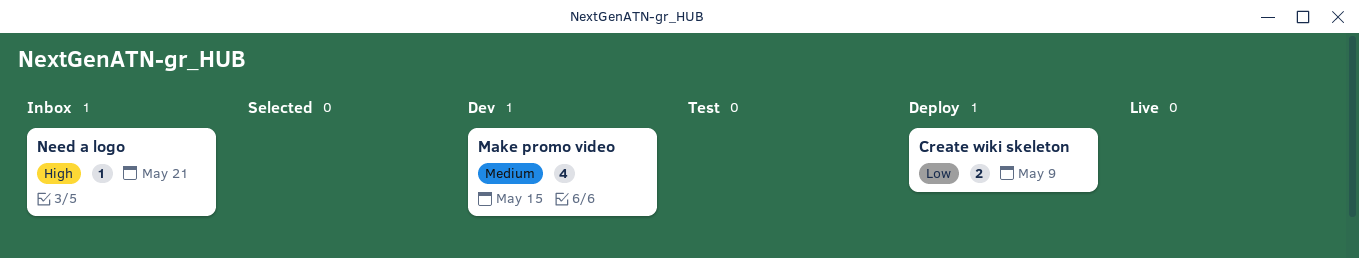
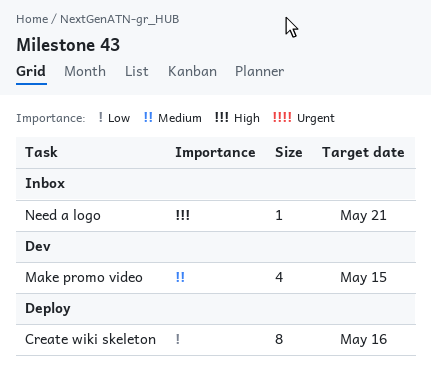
Create wiki skeleton, estimate: 2 -> 8
Create wiki skeleton, due: May 9 -> May 16

